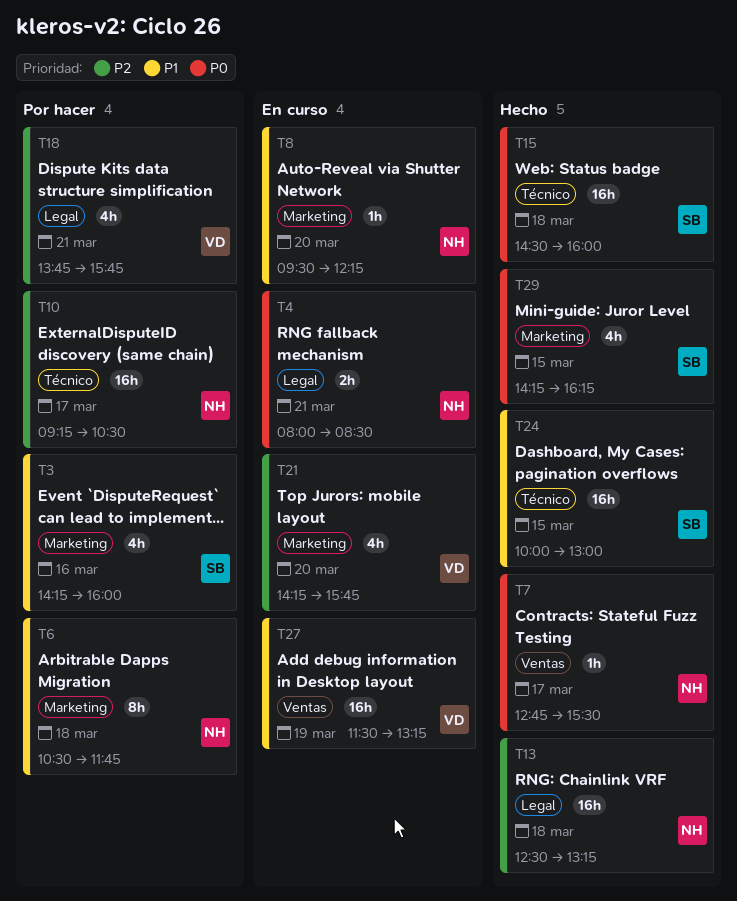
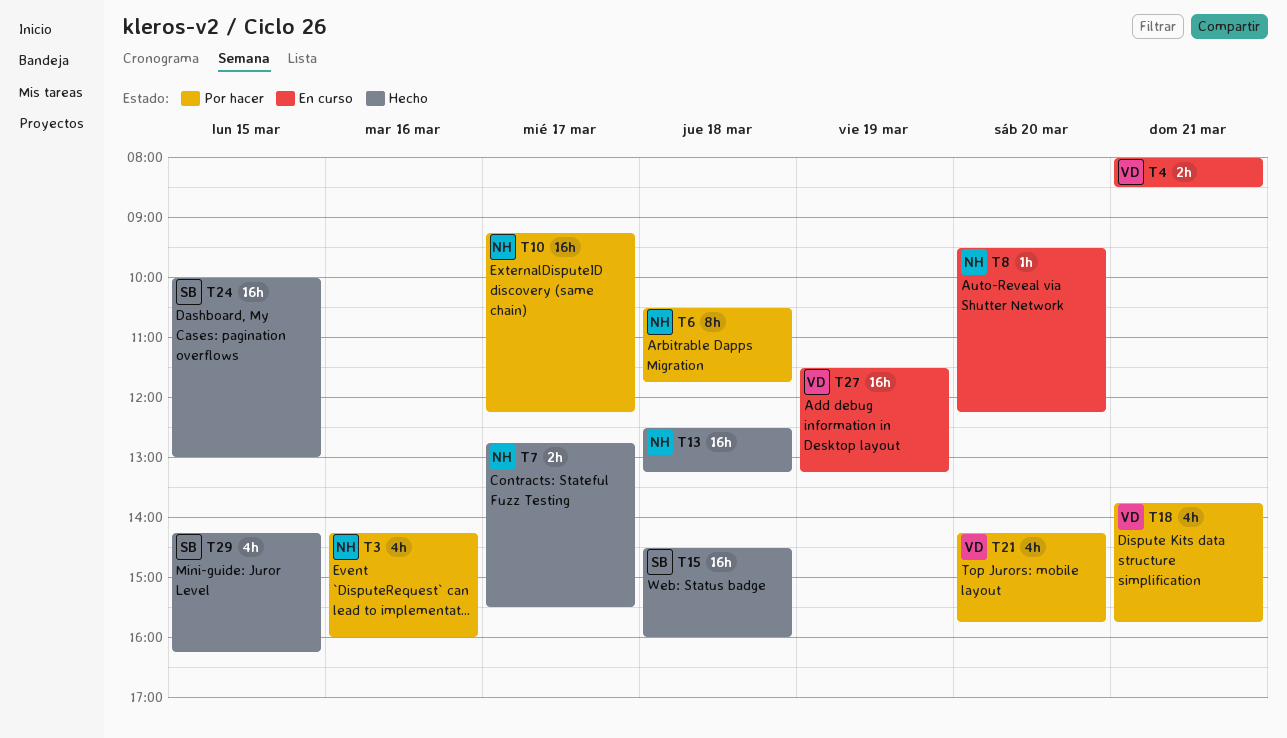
T3, owner: SB -> NH
T4, owner: NH -> VD
T7, estimate: 1h -> 2h
T10, ends: 10:30 -> 12:15
T21, status: En curso -> Por hacer

